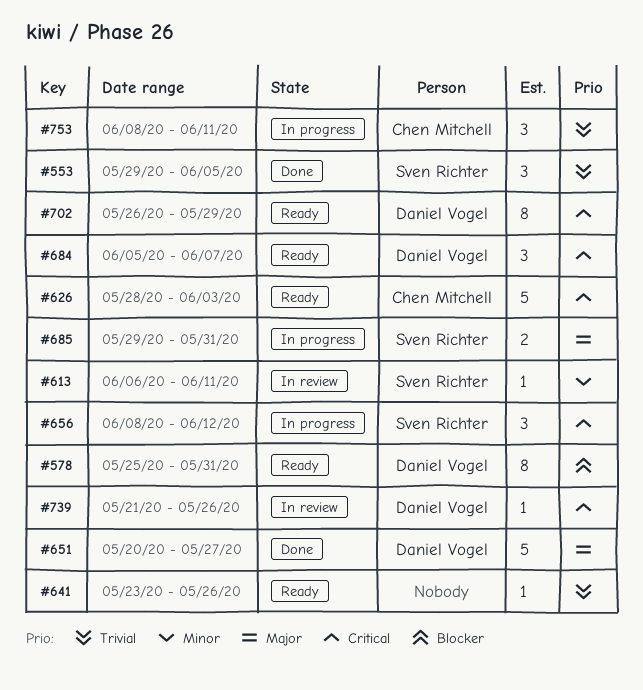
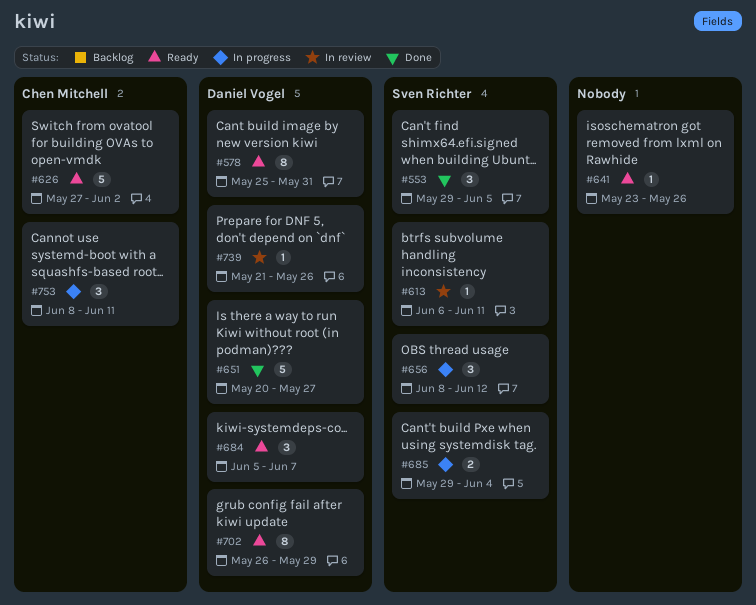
#626, start: May 28 -> May 27
#626, due: Jun 3 -> Jun 2
#685, due: May 31 -> Jun 4

